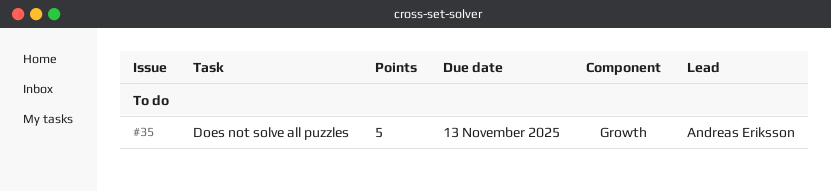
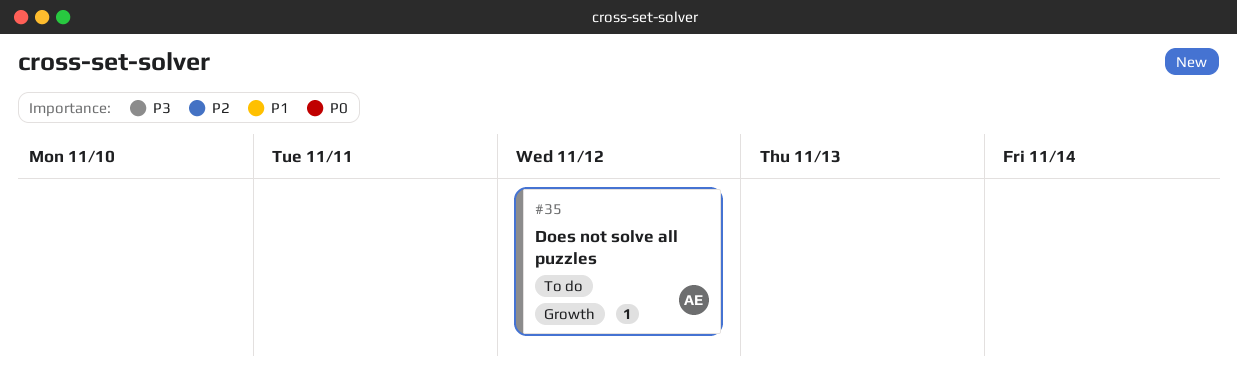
#35, estimate: 5 -> 1
#35, due: Nov 13 -> Nov 12

